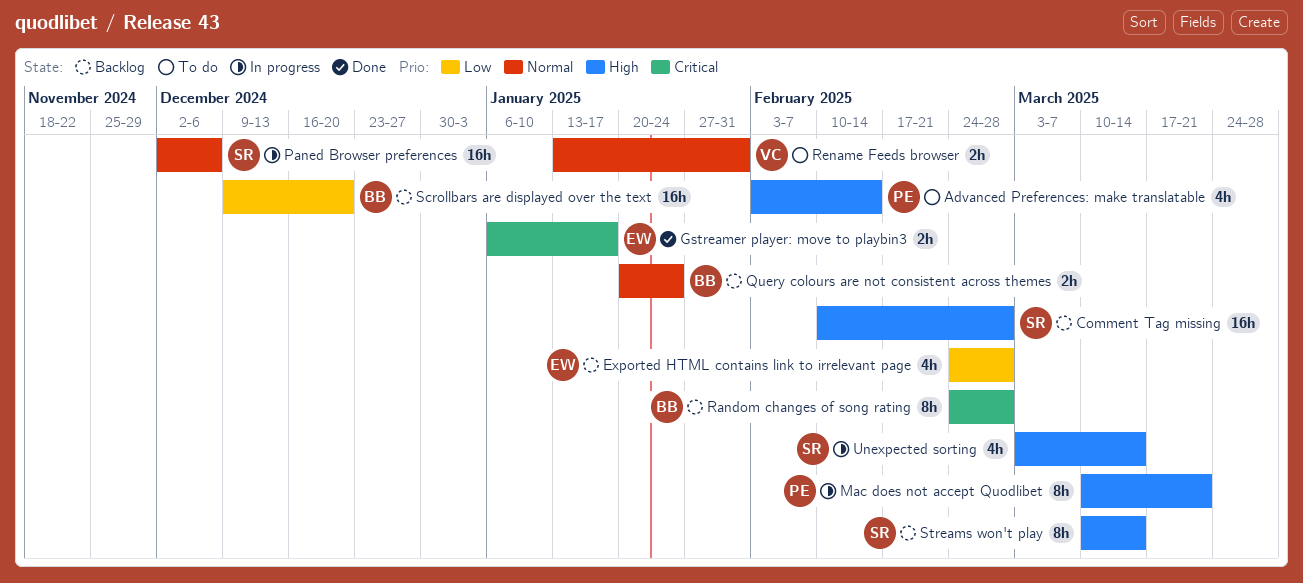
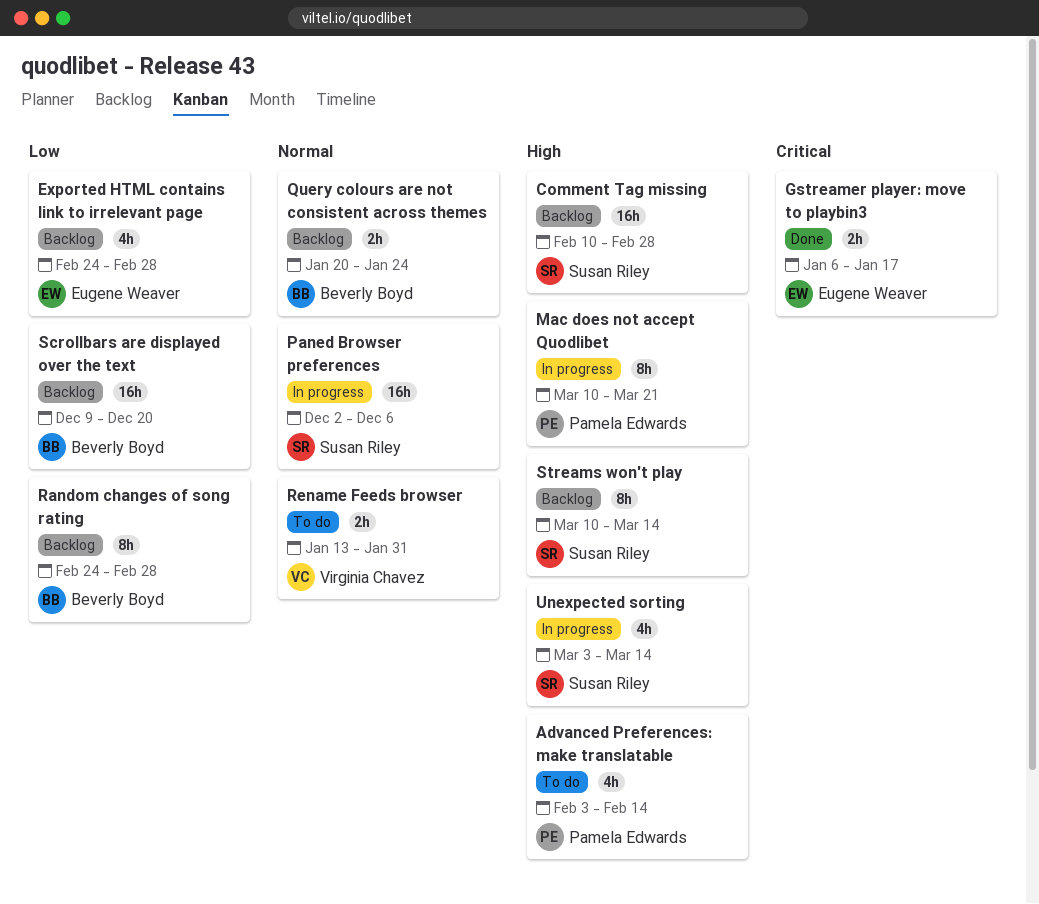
Random changes of song rating, priority: Critical -> Low

